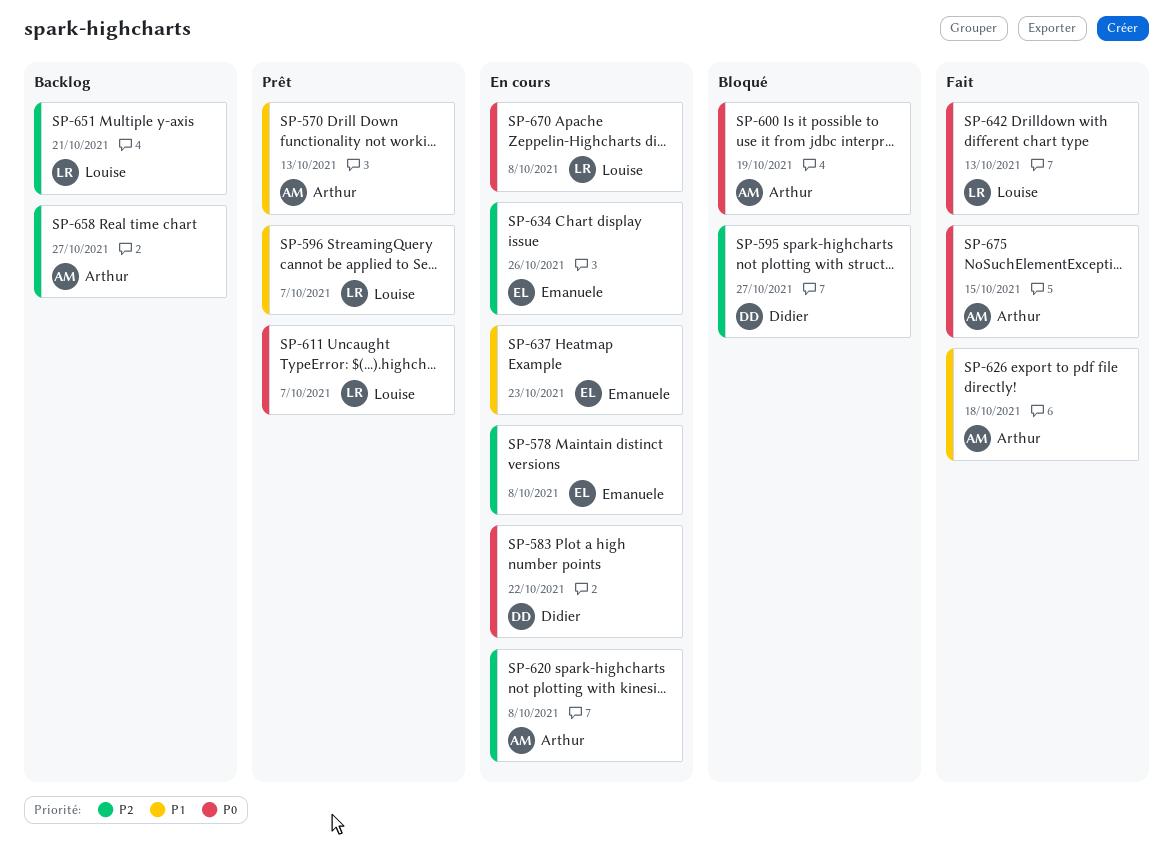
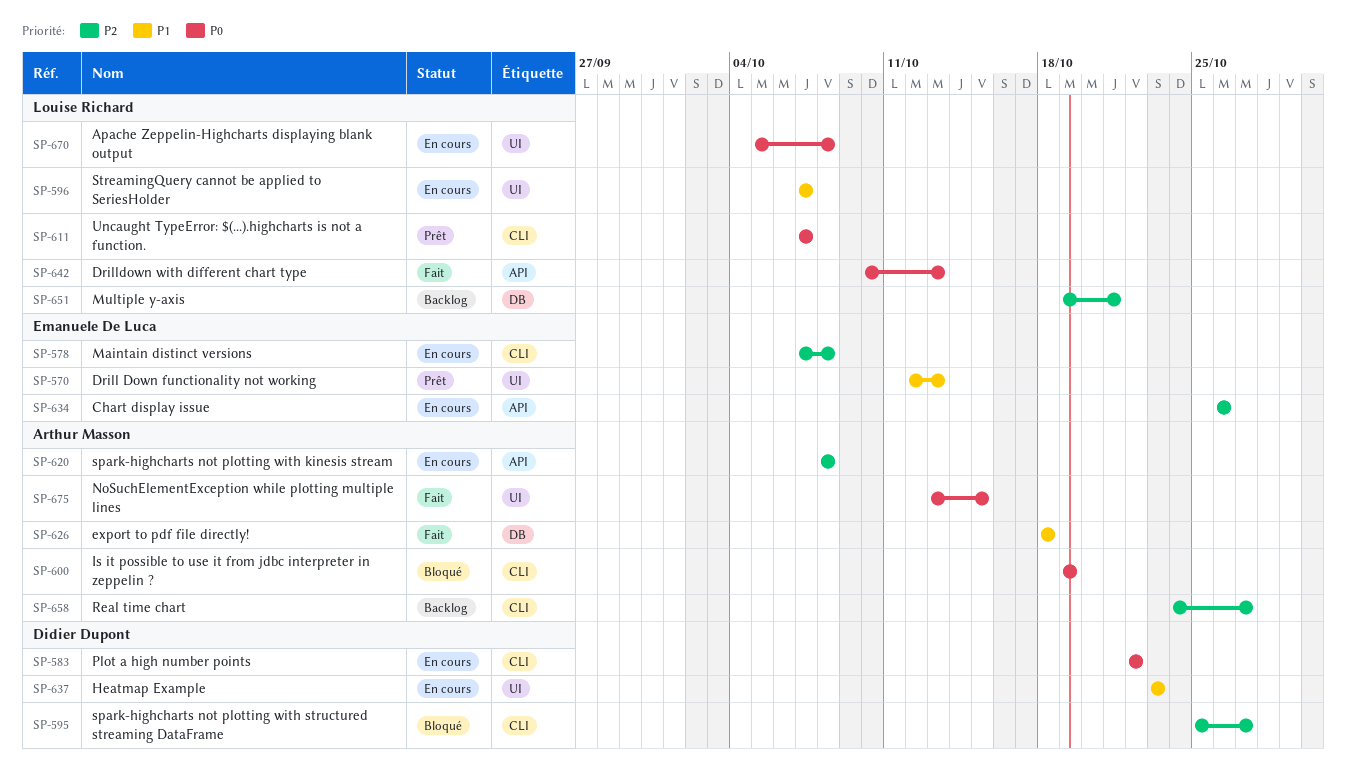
SP-570, owner: Arthur Masson -> Emanuele De Luca
SP-596, status: Prêt -> En cours
SP-637, owner: Emanuele De Luca -> Didier Dupont

